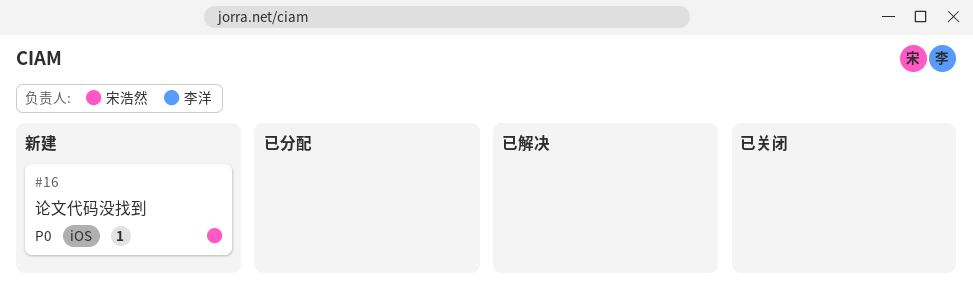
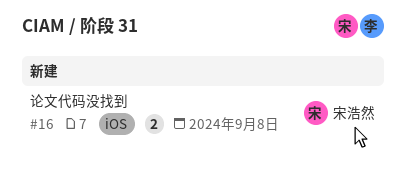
#16, estimate: 1 -> 2

